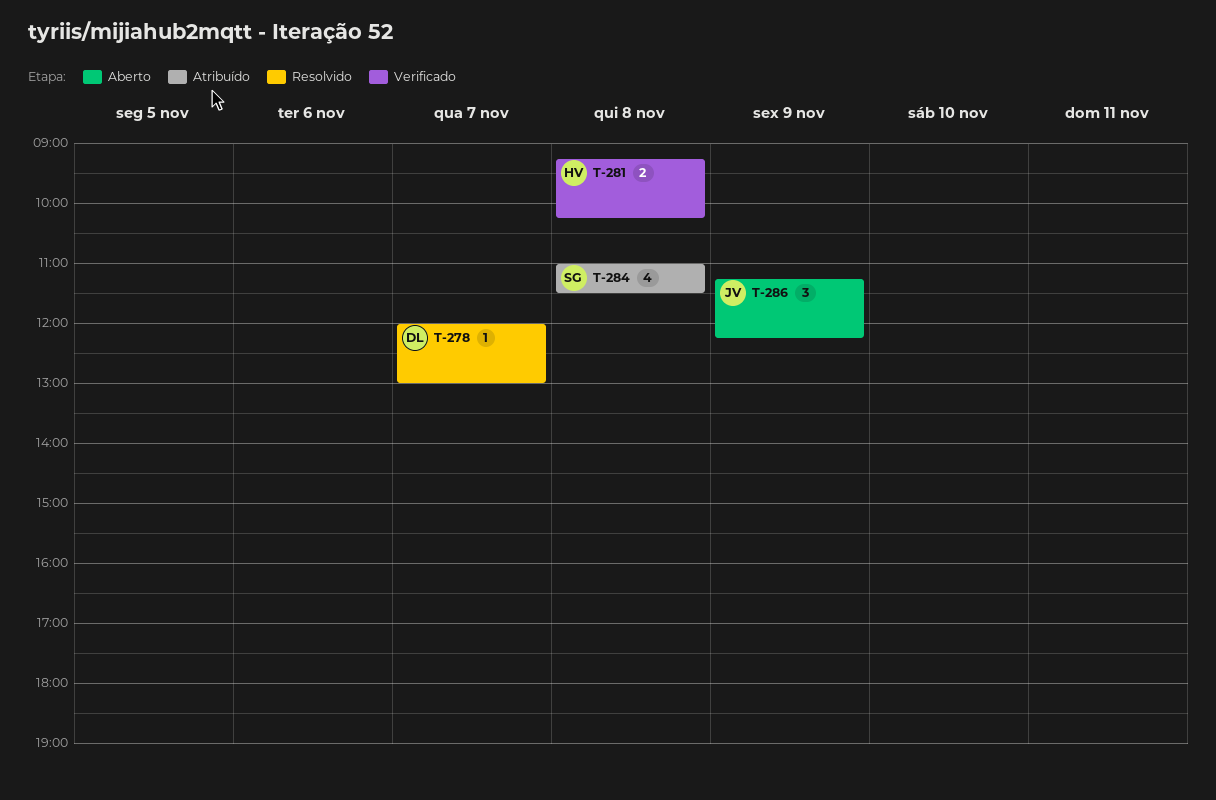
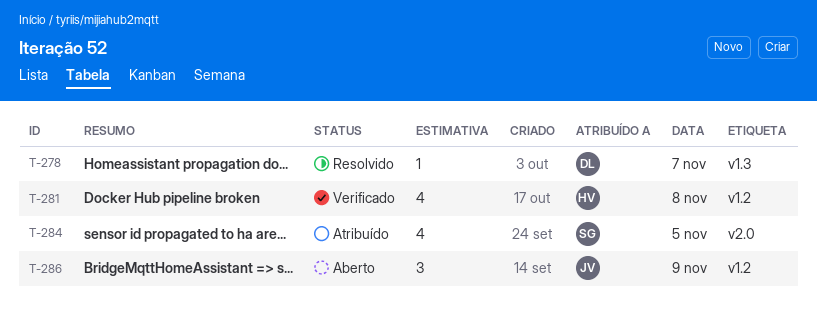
T-281, estimate: 2 -> 4
T-284, day: Nov 8 -> Nov 5

